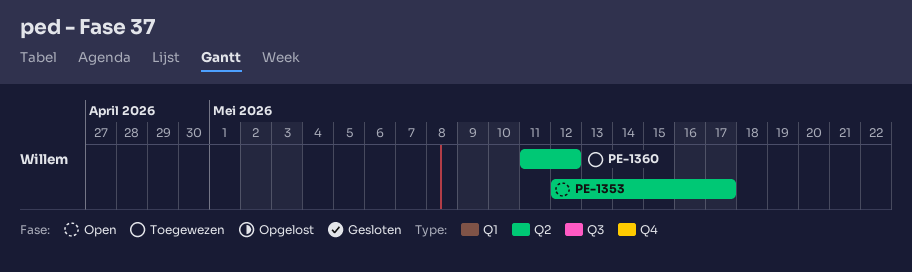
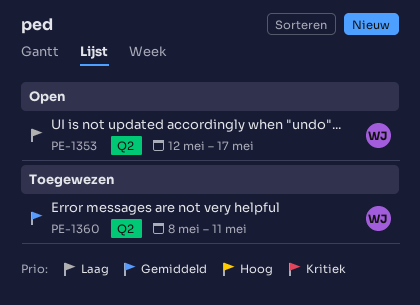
PE-1360, start: May 11 -> May 8
PE-1360, due: May 12 -> May 11

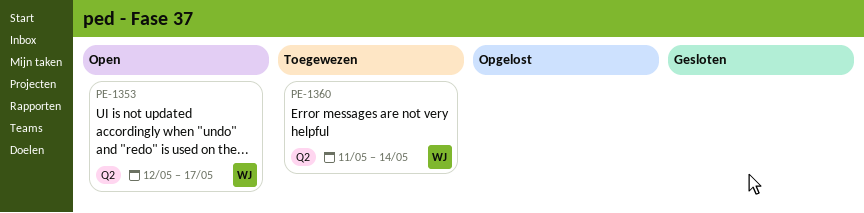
PE-1360, start: May 8 -> May 11
PE-1360, due: May 11 -> May 14

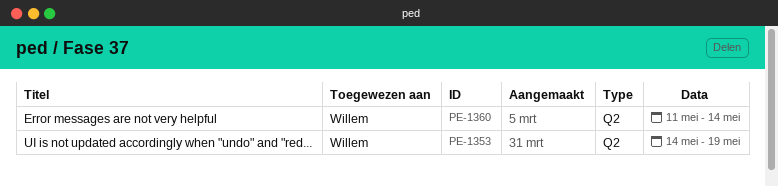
PE-1353, start: May 12 -> May 14
PE-1353, due: May 17 -> May 19

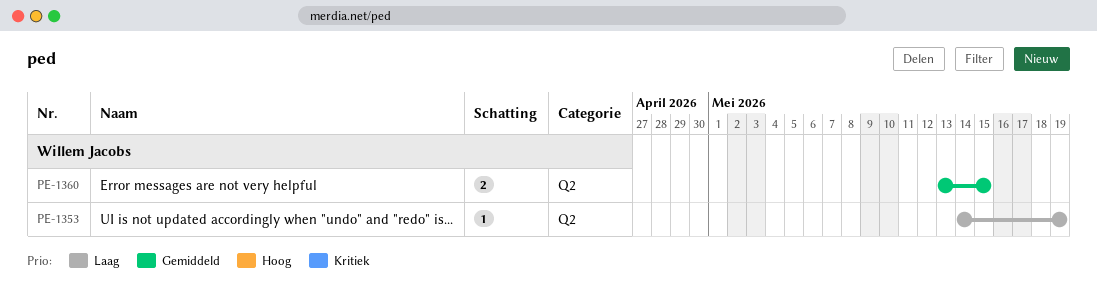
PE-1360, start: May 11 -> May 13
PE-1360, due: May 14 -> May 15

